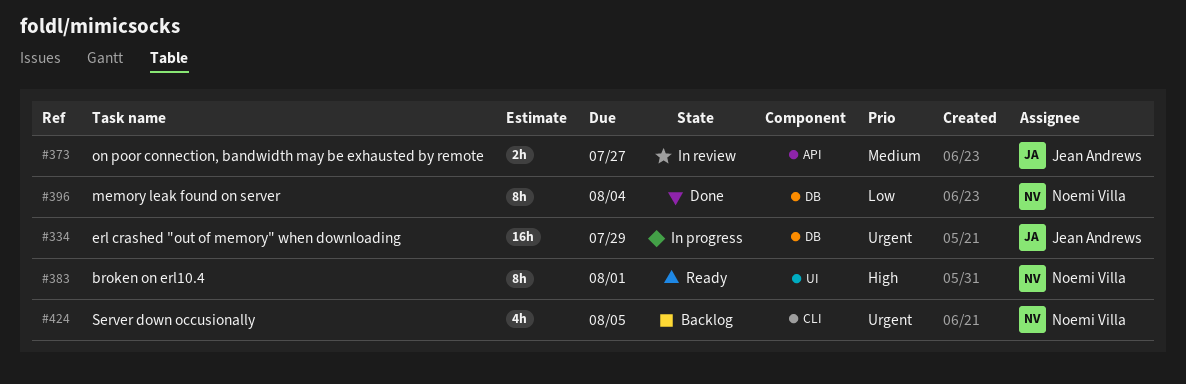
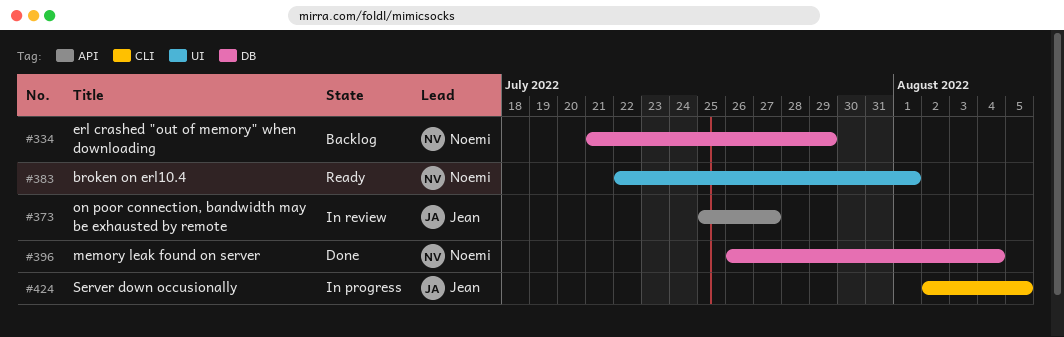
#334, status: In progress -> Backlog
#334, owner: Jean Andrews -> Noemi Villa
#424, status: Backlog -> In progress
#424, owner: Noemi Villa -> Jean Andrews

